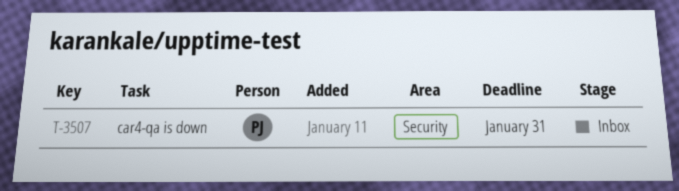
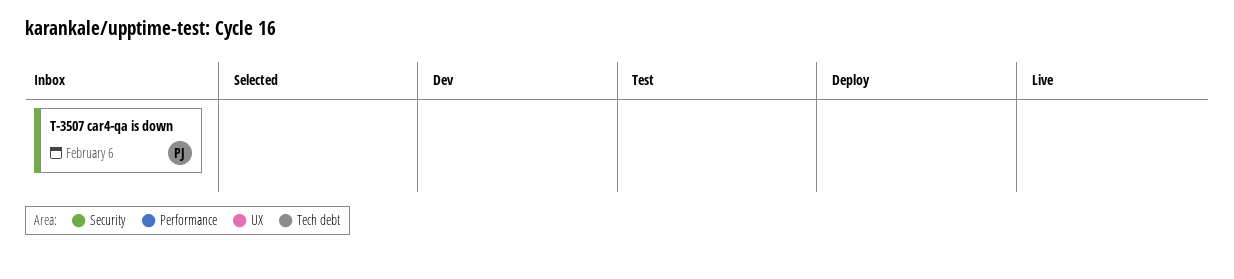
T-3507, due: Jan 31 -> Feb 6

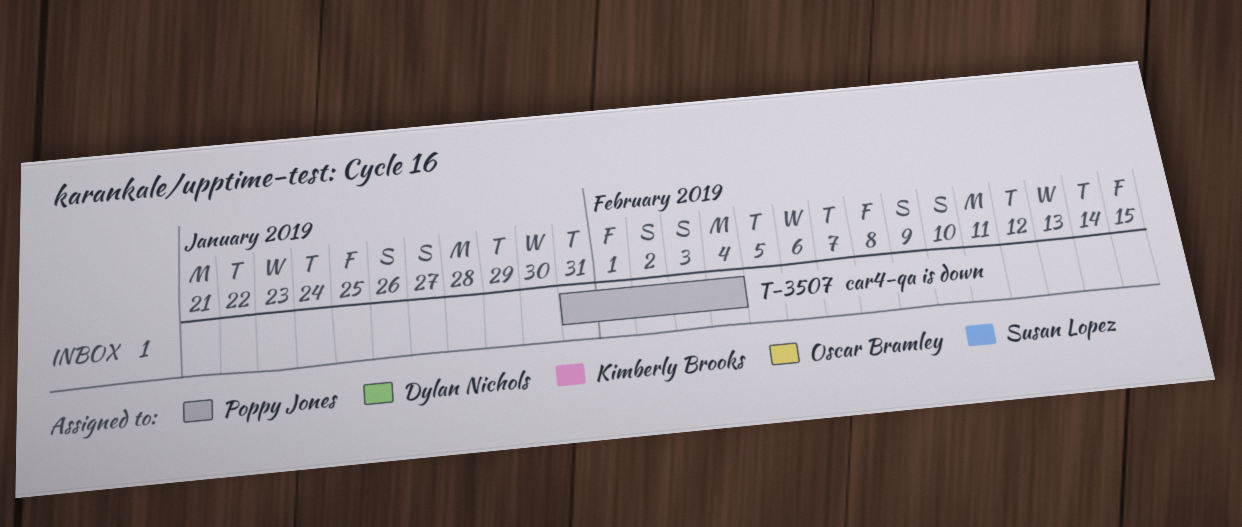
T-3507, due: Feb 6 -> Feb 4

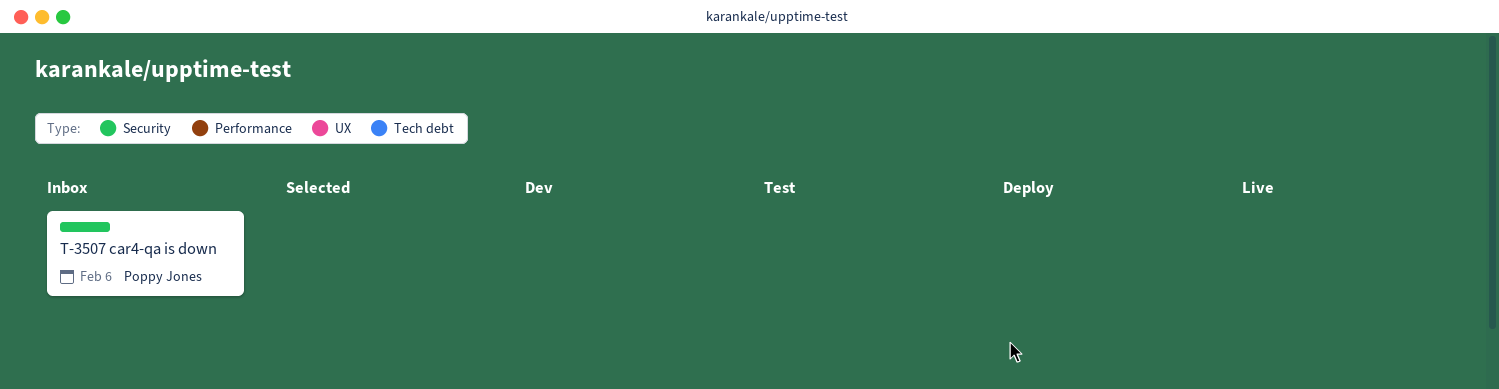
T-3507, due: Feb 4 -> Feb 6

